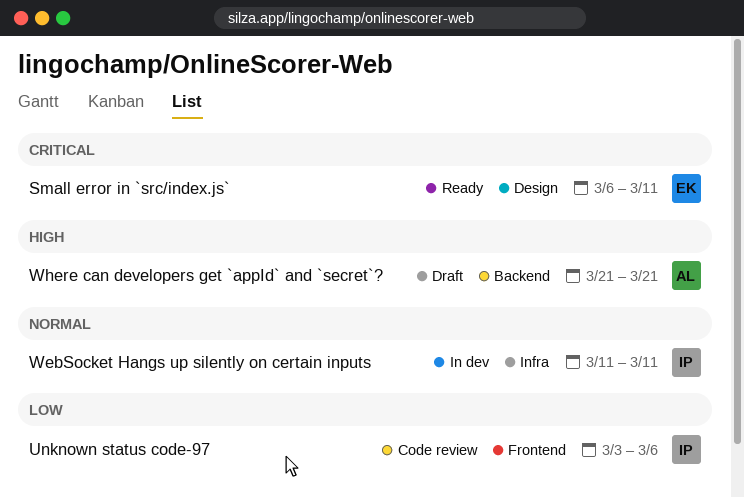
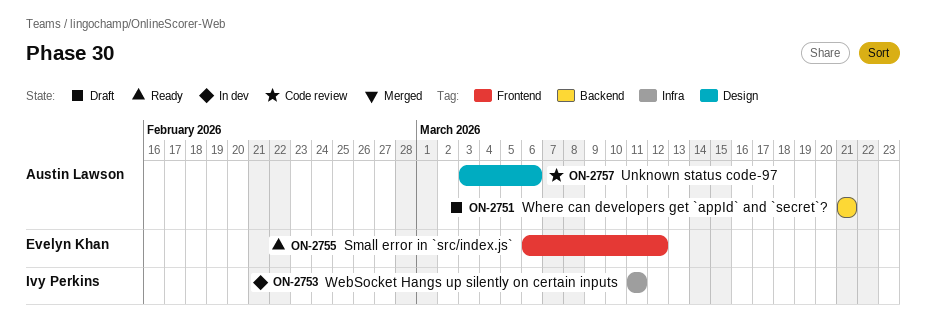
Small error in `src/index.js`, label: Design -> Frontend
Small error in `src/index.js`, due: Mar 11 -> Mar 12
Unknown status code-97, owner: Ivy Perkins -> Austin Lawson
Unknown status code-97, label: Frontend -> Design

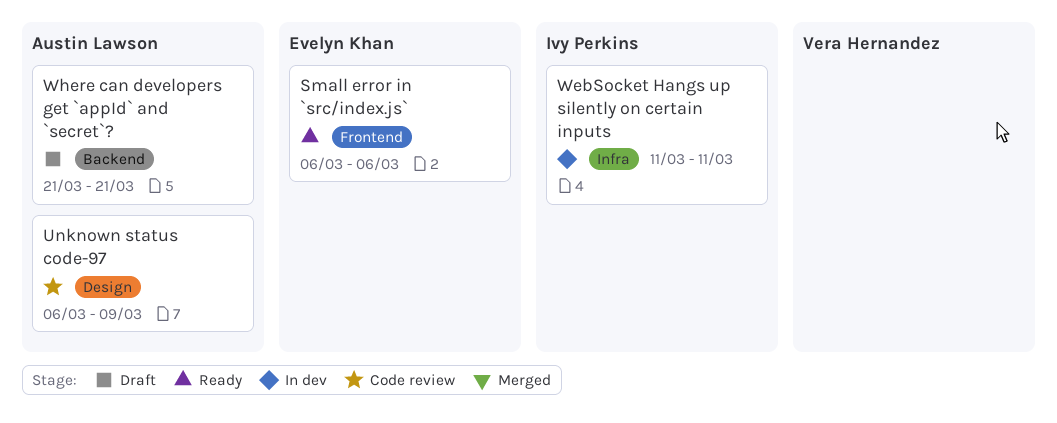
Small error in `src/index.js`, due: Mar 12 -> Mar 6
Unknown status code-97, start: Mar 3 -> Mar 6
Unknown status code-97, due: Mar 6 -> Mar 9

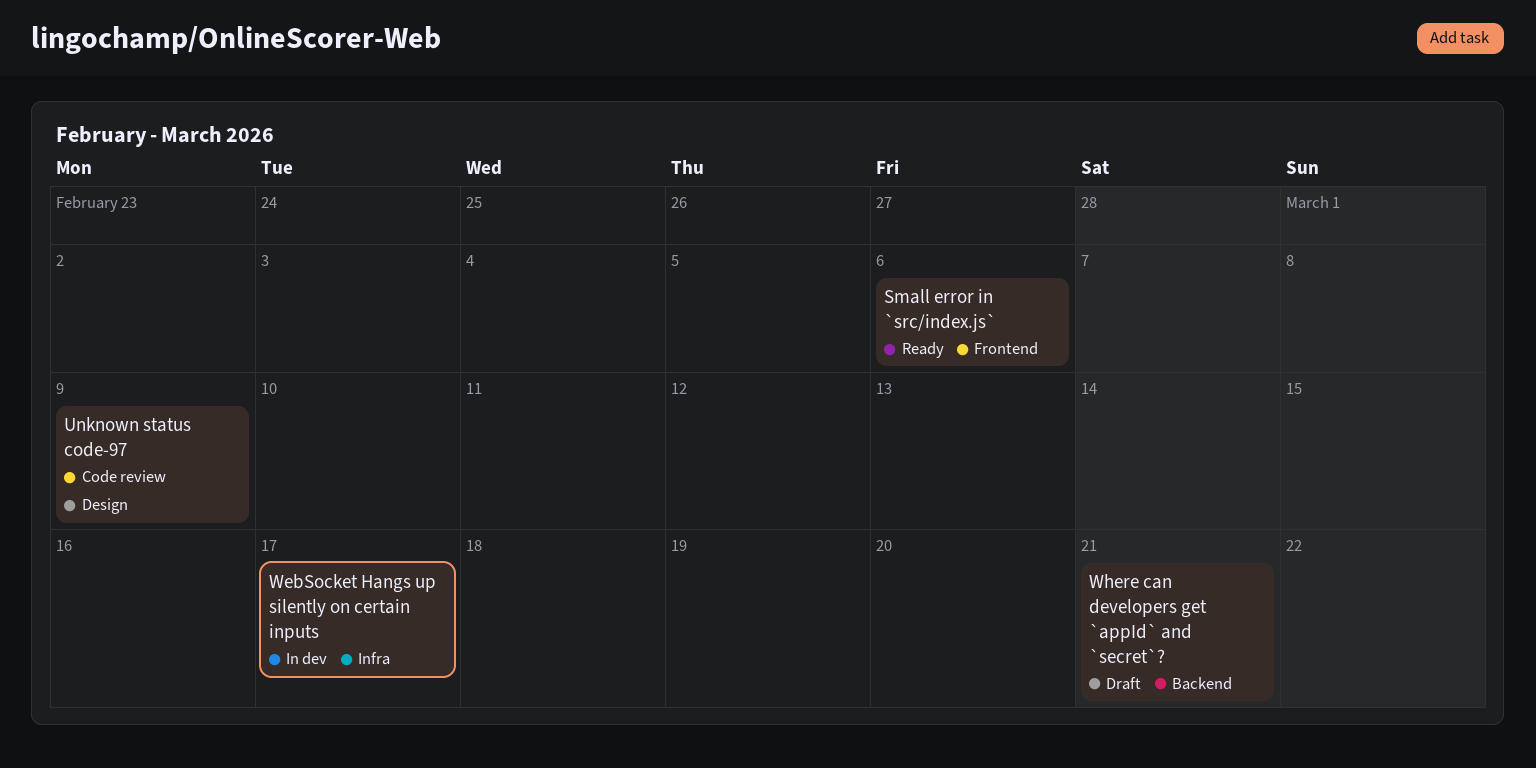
WebSocket Hangs up silently on certain inputs, due: Mar 11 -> Mar 17

